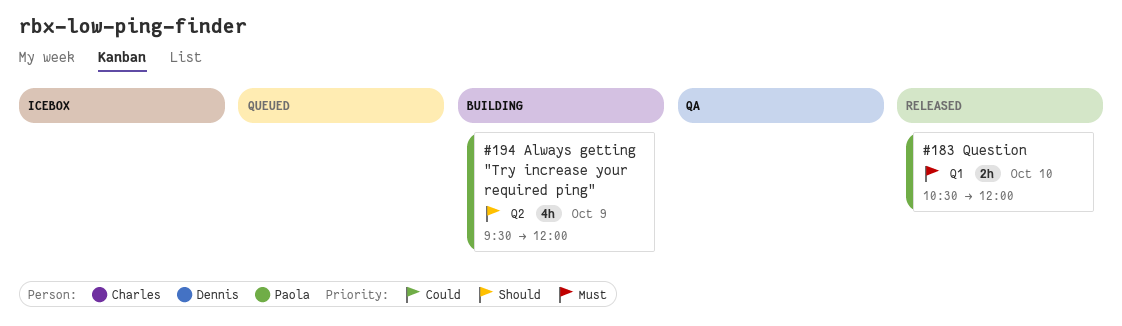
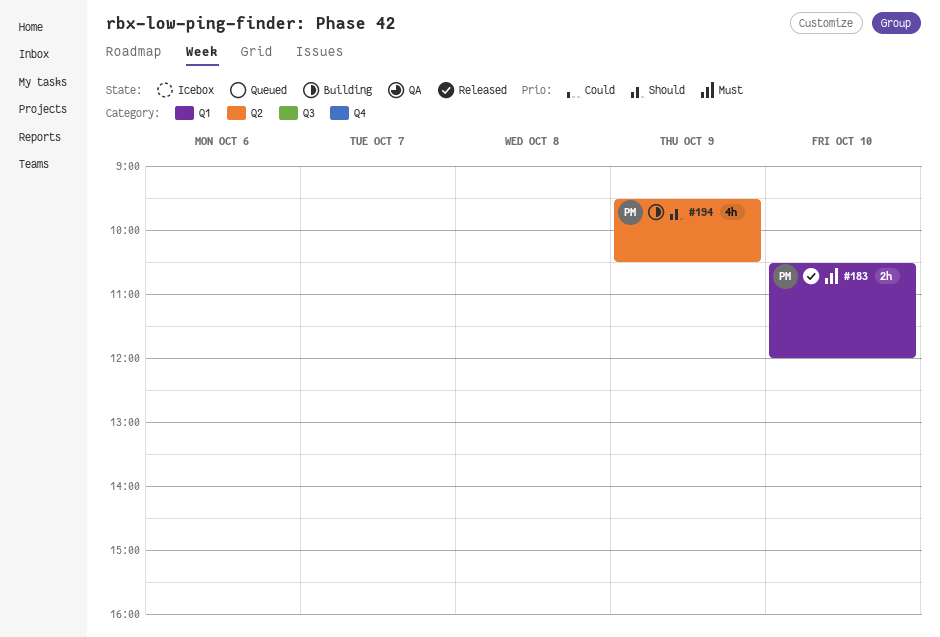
#194, ends: 12:00 -> 10:30

